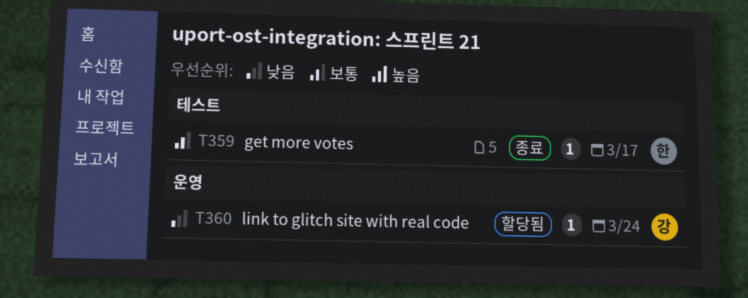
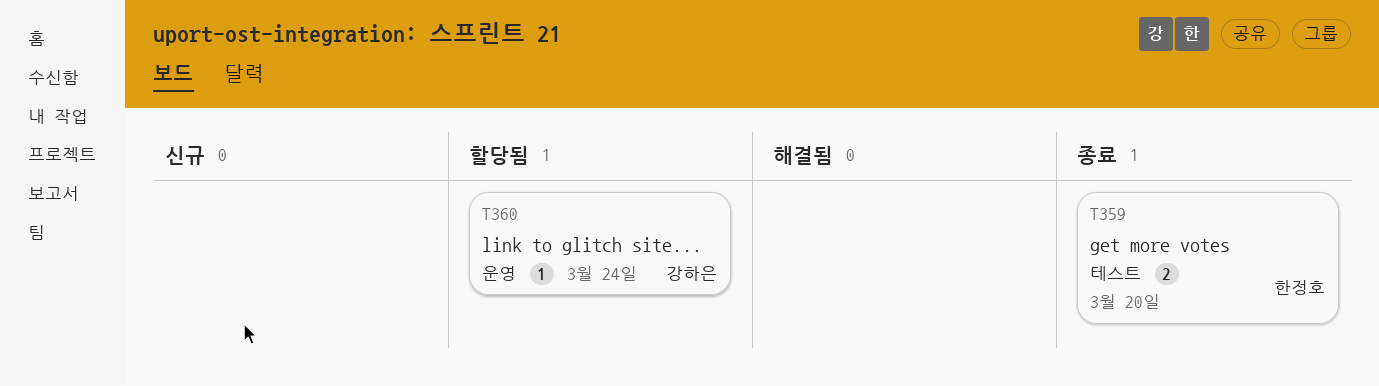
T359, estimate: 1 -> 2
T359, due: Mar 17 -> Mar 20

